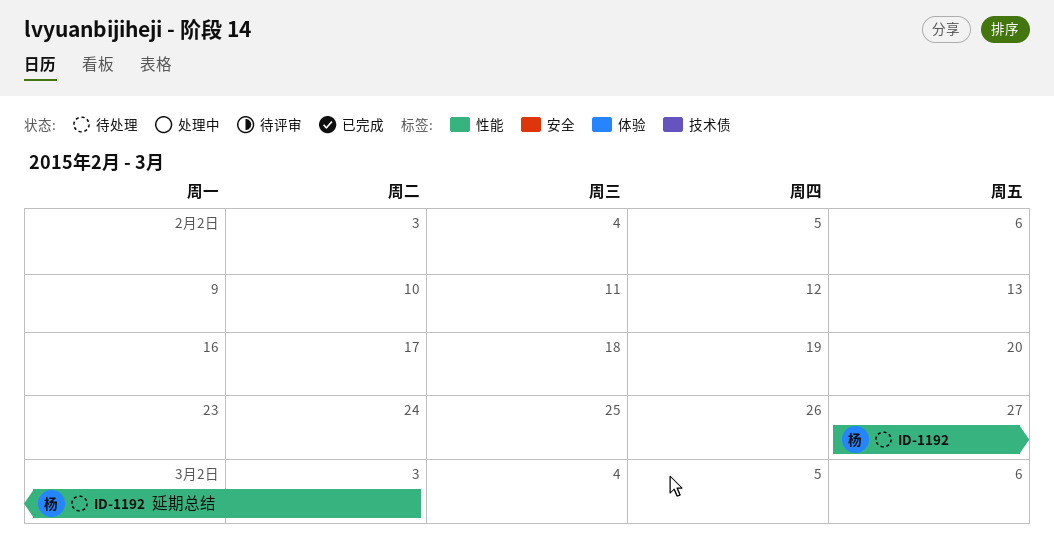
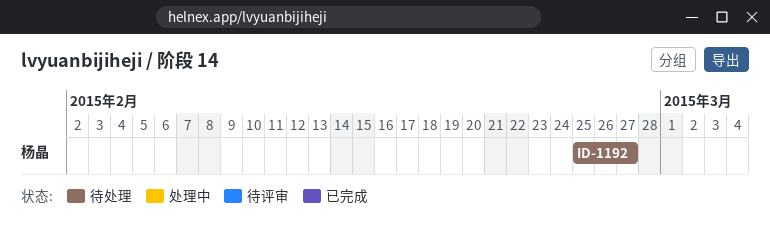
ID-1192, start: Feb 27 -> Feb 25
ID-1192, due: Mar 3 -> Feb 27

